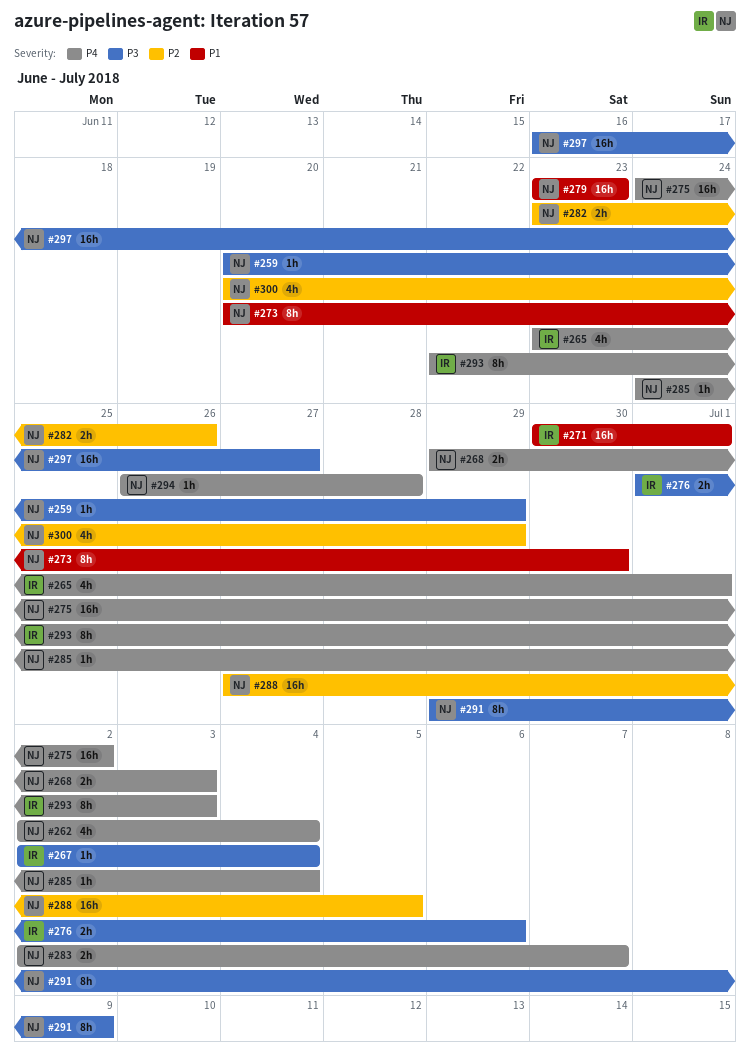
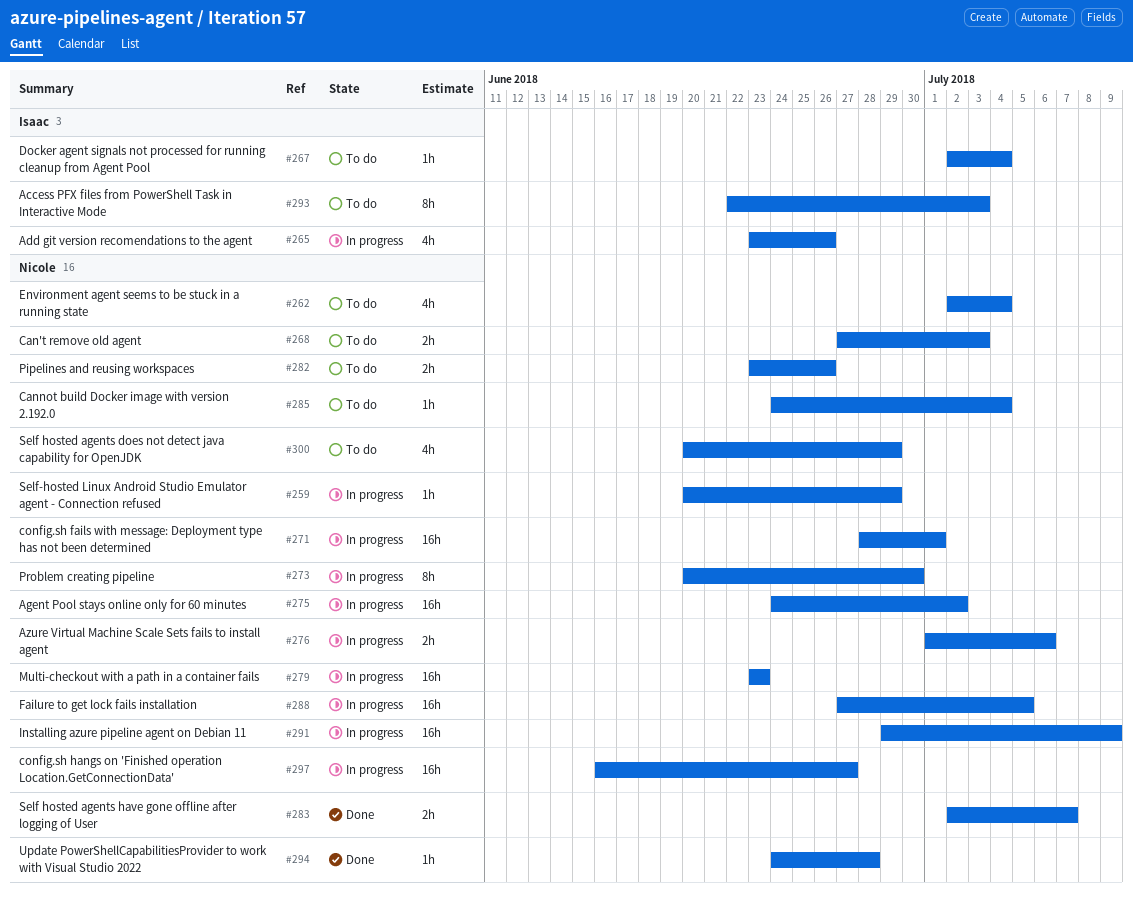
#265, due: Jul 1 -> Jun 26
#268, start: Jun 29 -> Jun 27
#271, owner: Isaac -> Nicole
#271, start: Jun 30 -> Jun 28
#276, owner: Isaac -> Nicole
#291, estimate: 8h -> 16h
#294, start: Jun 26 -> Jun 24

